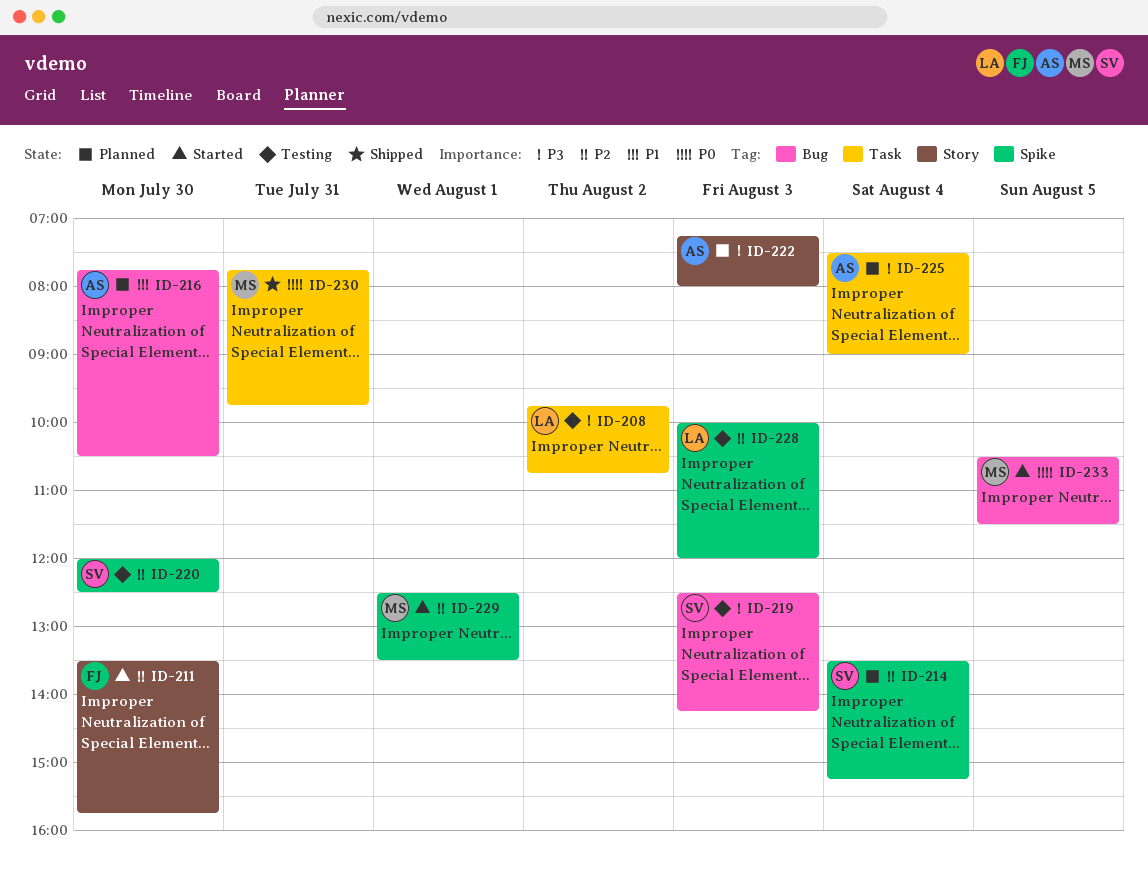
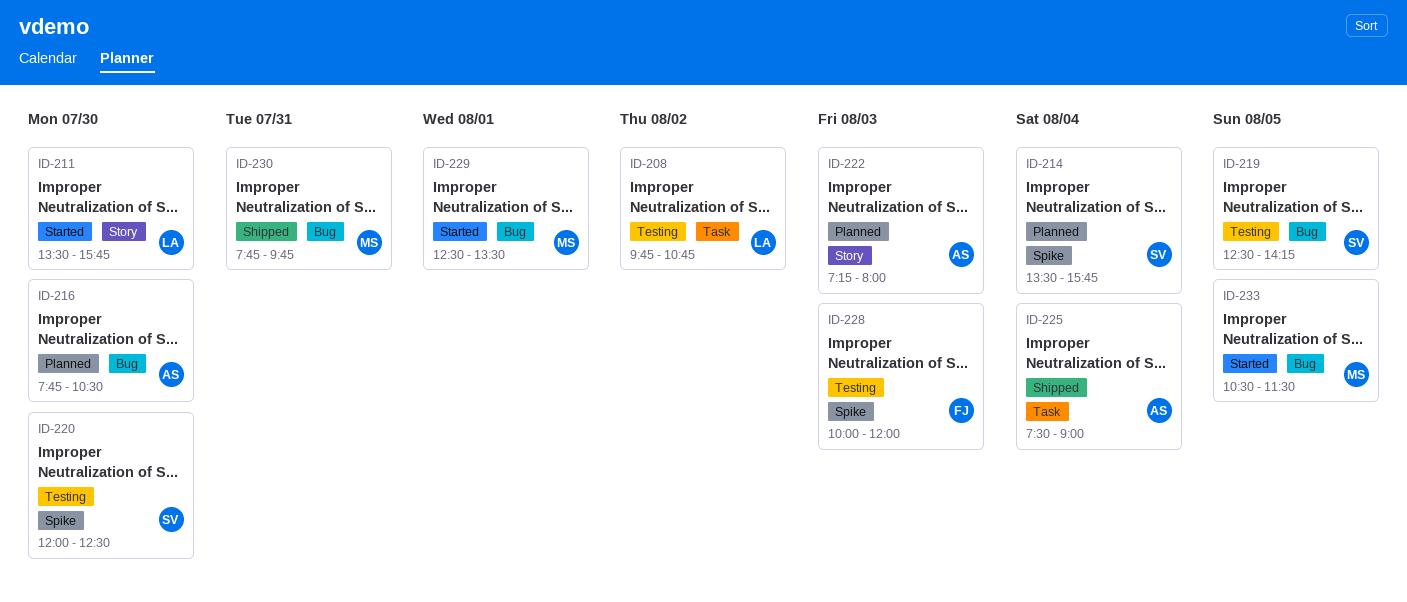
ID-211, owner: FJ -> LA
ID-214, ends: 15:15 -> 15:45
ID-219, day: Aug 3 -> Aug 5
ID-225, status: Planned -> Shipped
ID-228, owner: LA -> FJ
ID-229, label: Spike -> Bug
ID-230, label: Task -> Bug

